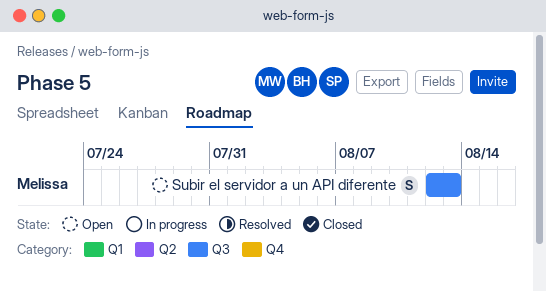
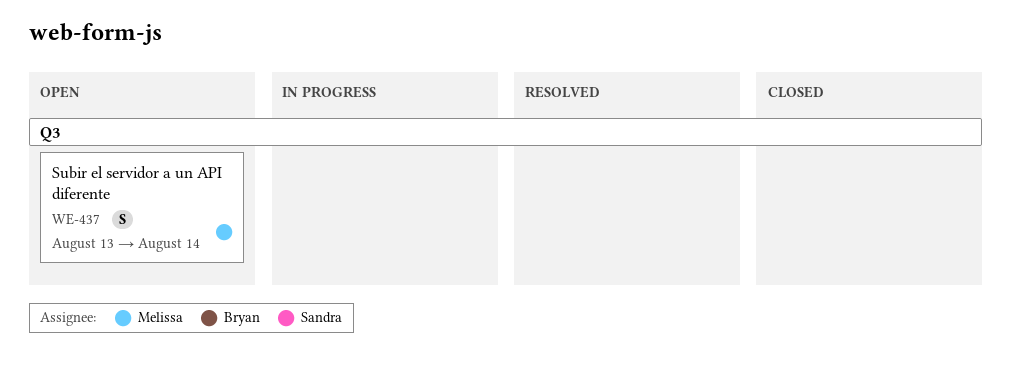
Subir el servidor a un API diferente, start: Aug 12 -> Aug 13
Subir el servidor a un API diferente, due: Aug 13 -> Aug 14

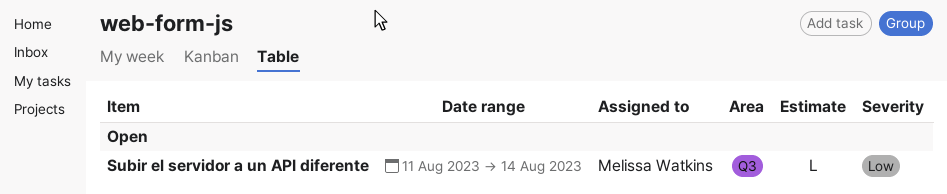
Subir el servidor a un API diferente, estimate: S -> L
Subir el servidor a un API diferente, start: Aug 13 -> Aug 11

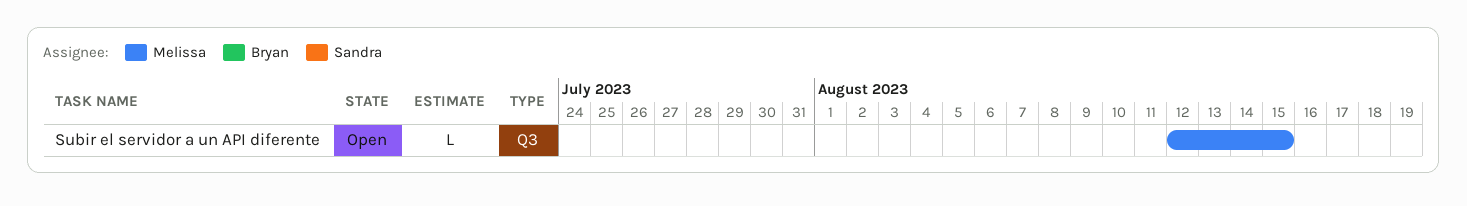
Subir el servidor a un API diferente, start: Aug 11 -> Aug 12
Subir el servidor a un API diferente, due: Aug 14 -> Aug 15

